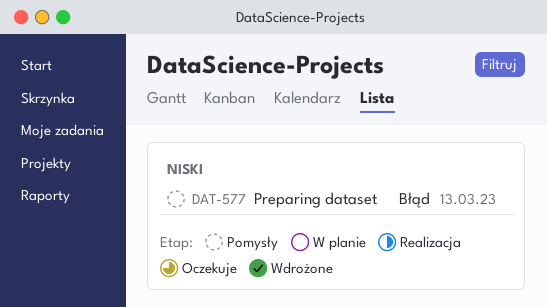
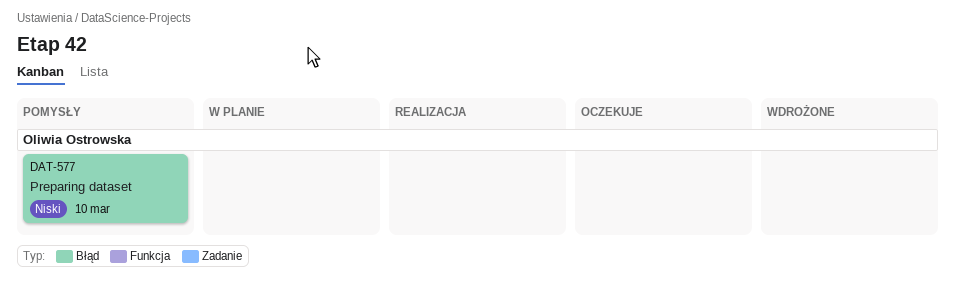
DAT-577, due: Mar 13 -> Mar 10

